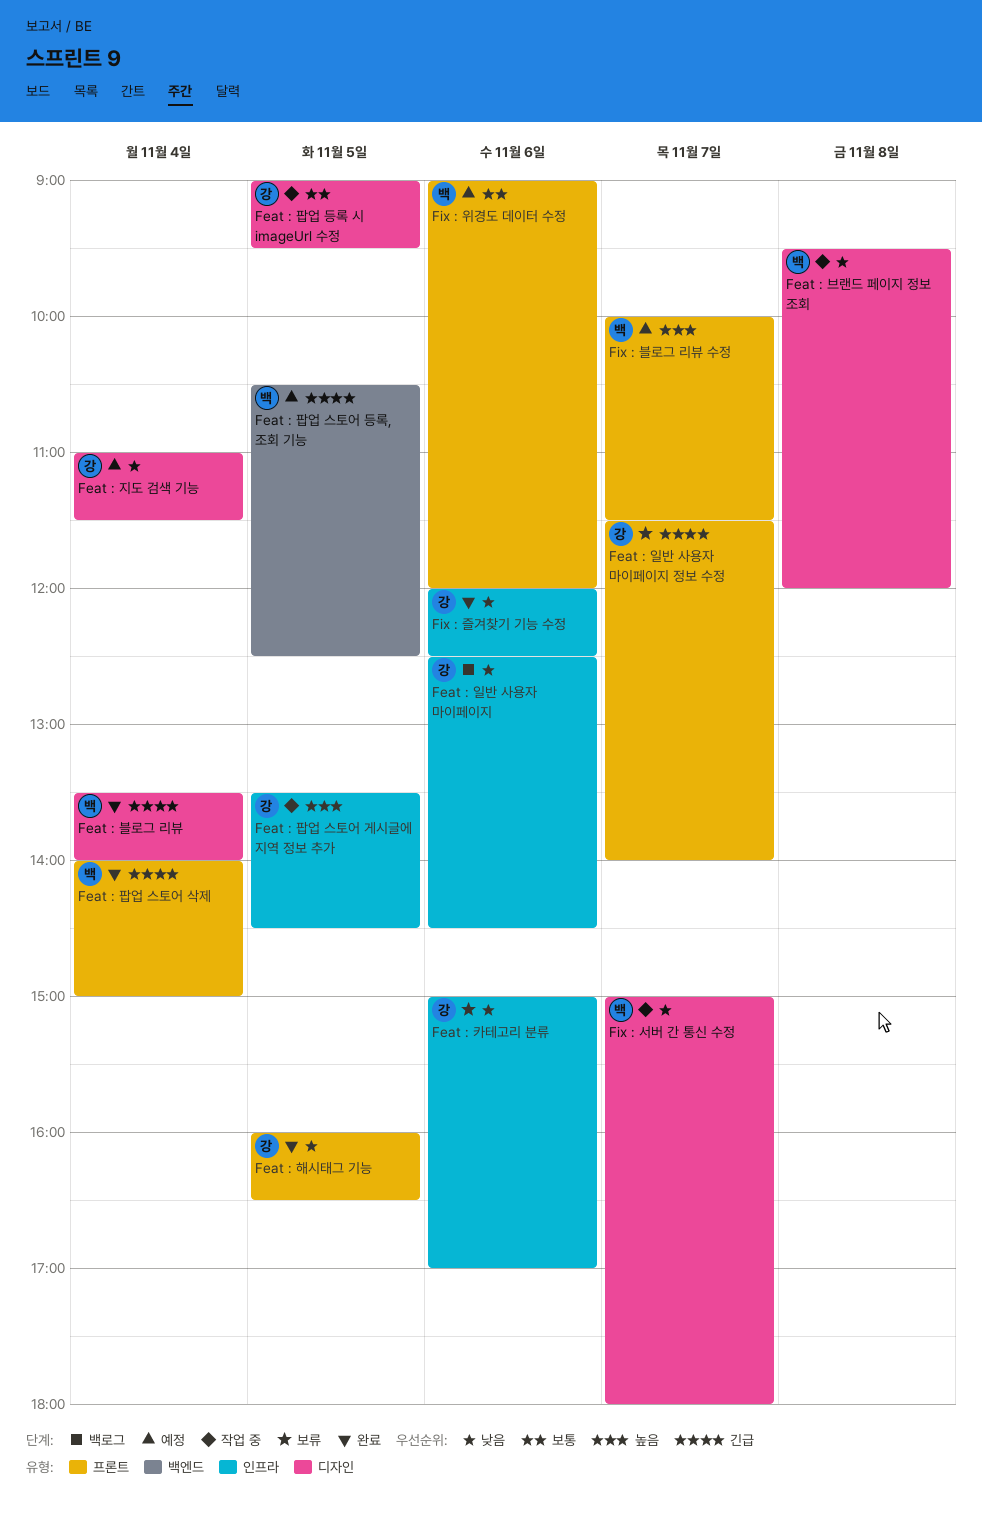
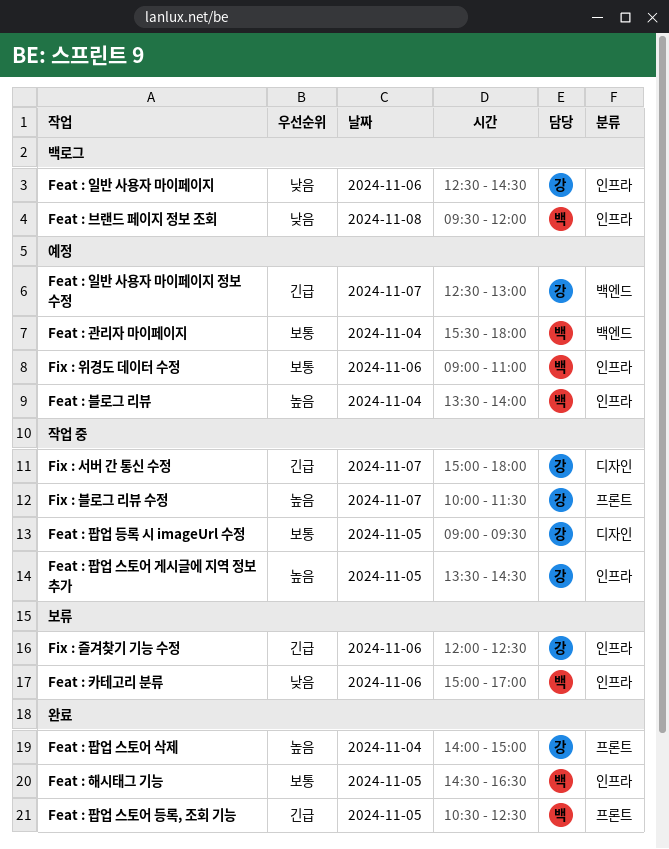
Feat : 관리자 마이페이지: none -> present
Feat : 브랜드 페이지 정보 조회, status: 작업 중 -> 백로그
Feat : 브랜드 페이지 정보 조회, label: 디자인 -> 인프라
Feat : 블로그 리뷰, status: 완료 -> 예정
Feat : 블로그 리뷰, priority: 긴급 -> 높음
Feat : 블로그 리뷰, label: 디자인 -> 인프라
Feat : 일반 사용자 마이페이지 정보 수정, status: 보류 -> 예정
Feat : 일반 사용자 마이페이지 정보 수정, label: 프론트 -> 백엔드
Feat : 일반 사용자 마이페이지 정보 수정, begins: 11:30 -> 12:30
Feat : 일반 사용자 마이페이지 정보 수정, ends: 14:00 -> 13:00
Feat : 지도 검색 기능: present -> none
Feat : 카테고리 분류, owner: 강 -> 백
Feat : 팝업 스토어 등록, 조회 기능, status: 예정 -> 완료
Feat : 팝업 스토어 등록, 조회 기능, label: 백엔드 -> 프론트
Feat : 팝업 스토어 삭제, owner: 백 -> 강
Feat : 팝업 스토어 삭제, priority: 긴급 -> 높음
Feat : 해시태그 기능, owner: 강 -> 백
Feat : 해시태그 기능, priority: 낮음 -> 보통
Feat : 해시태그 기능, label: 프론트 -> 인프라
Feat : 해시태그 기능, begins: 16:00 -> 14:30
Fix : 블로그 리뷰 수정, status: 예정 -> 작업 중
Fix : 블로그 리뷰 수정, owner: 백 -> 강
Fix : 서버 간 통신 수정, owner: 백 -> 강
Fix : 서버 간 통신 수정, priority: 낮음 -> 긴급
Fix : 위경도 데이터 수정, label: 프론트 -> 인프라
Fix : 위경도 데이터 수정, ends: 12:00 -> 11:00
Fix : 즐겨찾기 기능 수정, status: 완료 -> 보류
Fix : 즐겨찾기 기능 수정, priority: 낮음 -> 긴급

